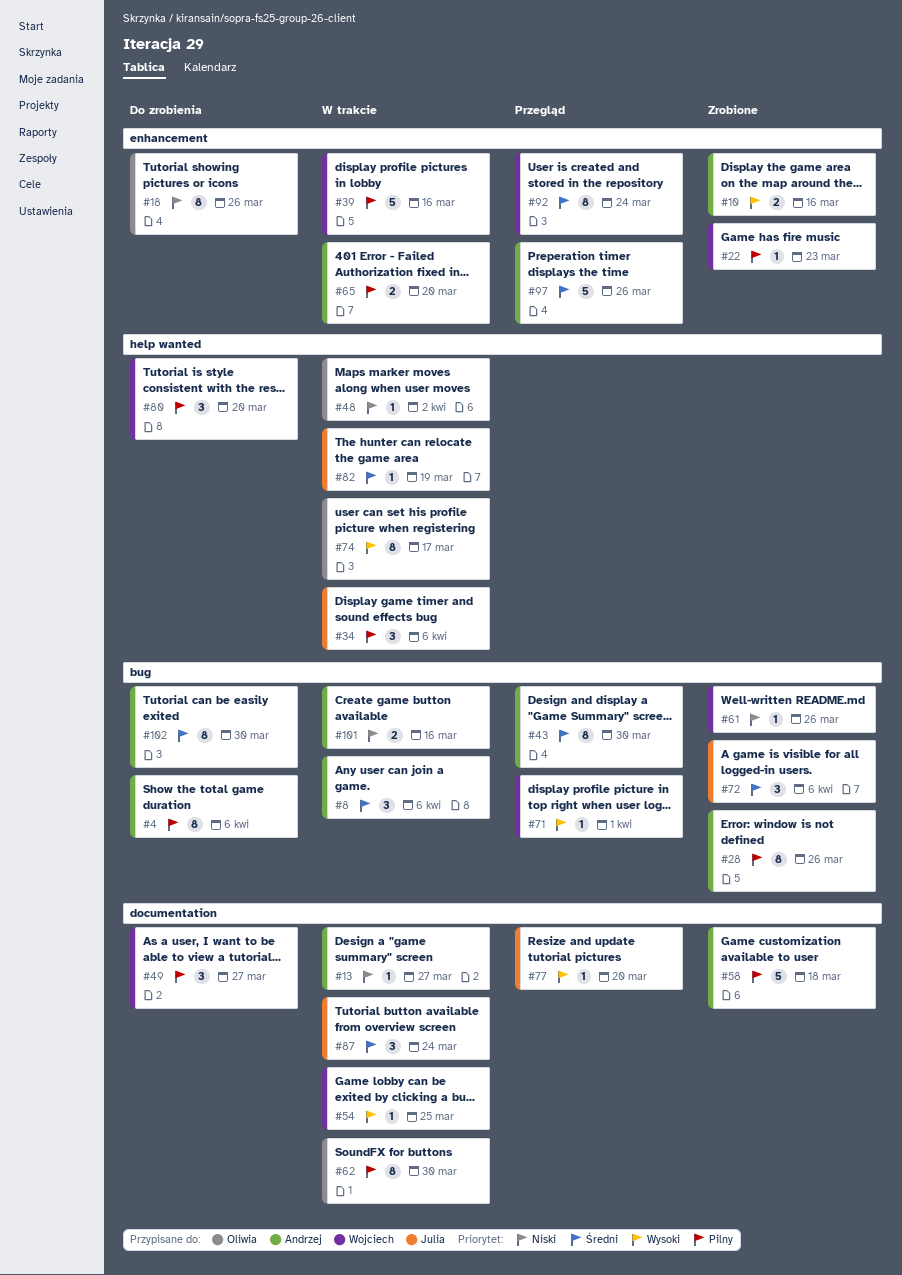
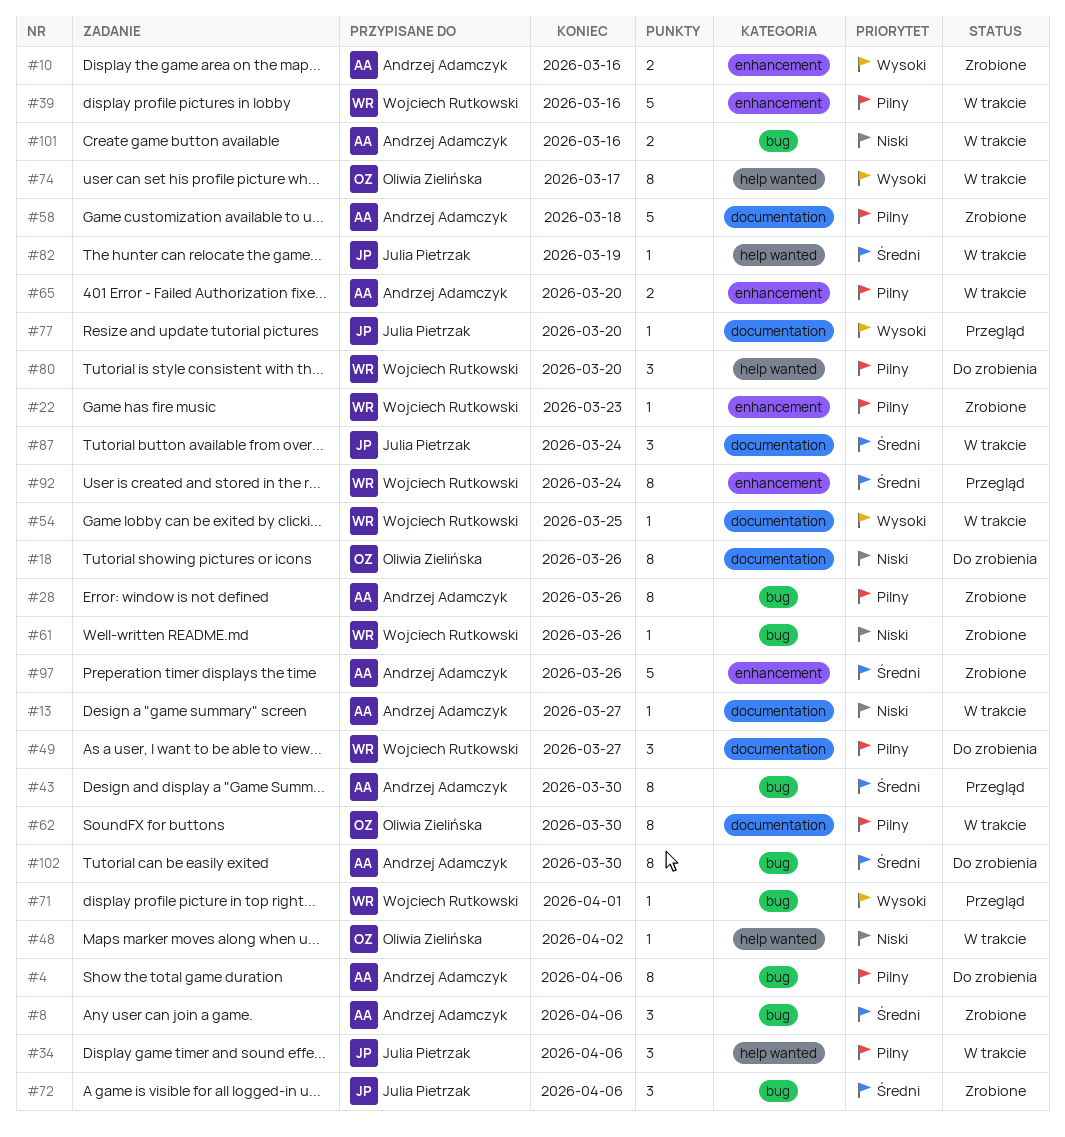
#8, status: W trakcie -> Zrobione
#18, label: enhancement -> documentation
#97, status: Przegląd -> Zrobione

